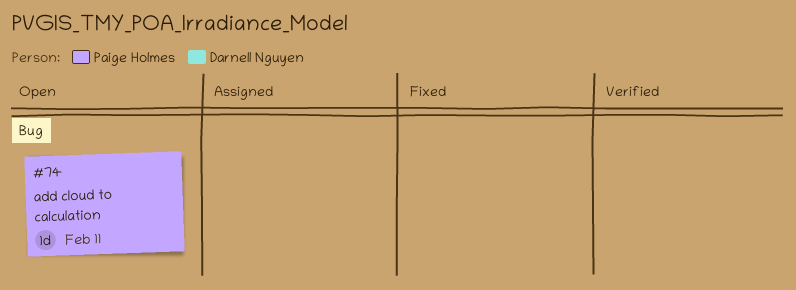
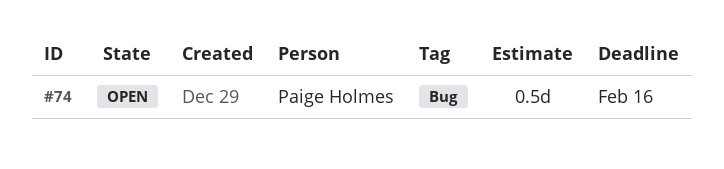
#74, estimate: 1d -> 0.5d
#74, due: Feb 11 -> Feb 16

